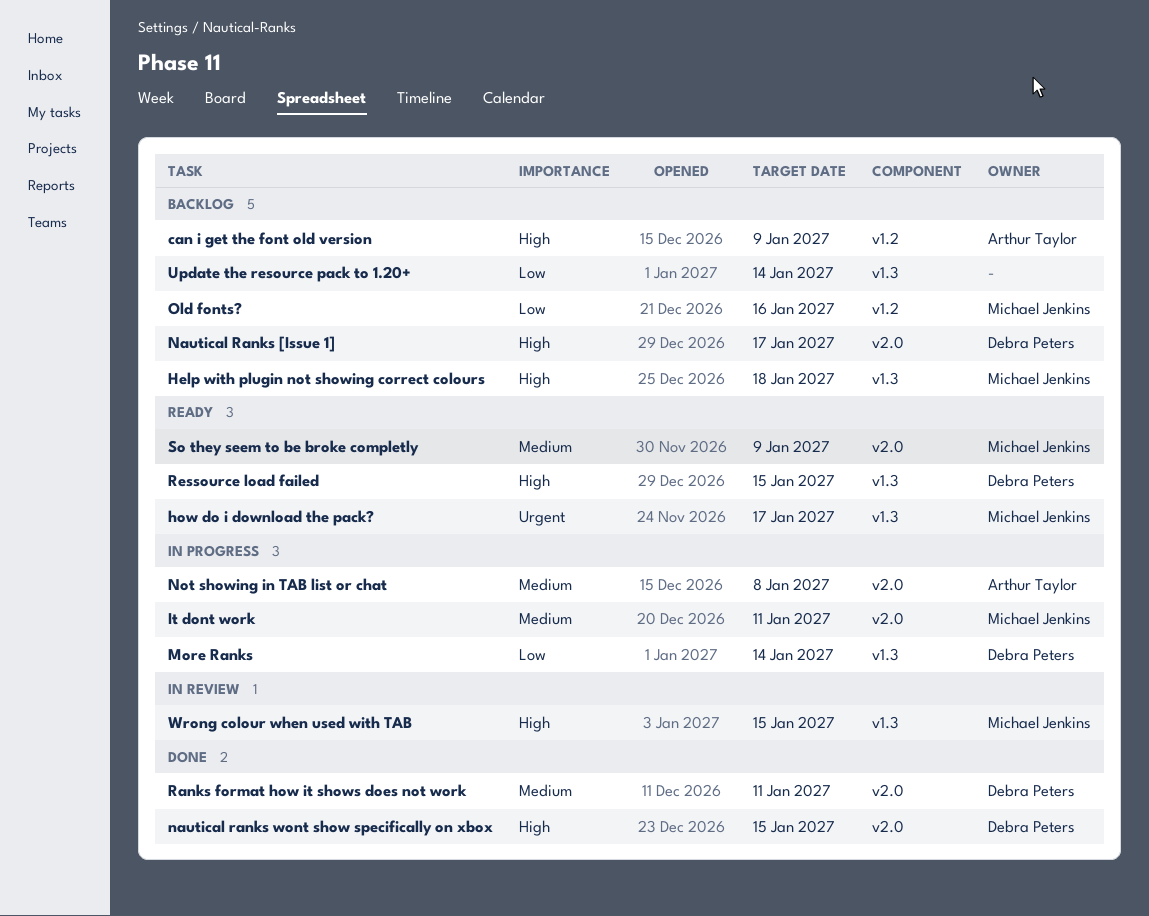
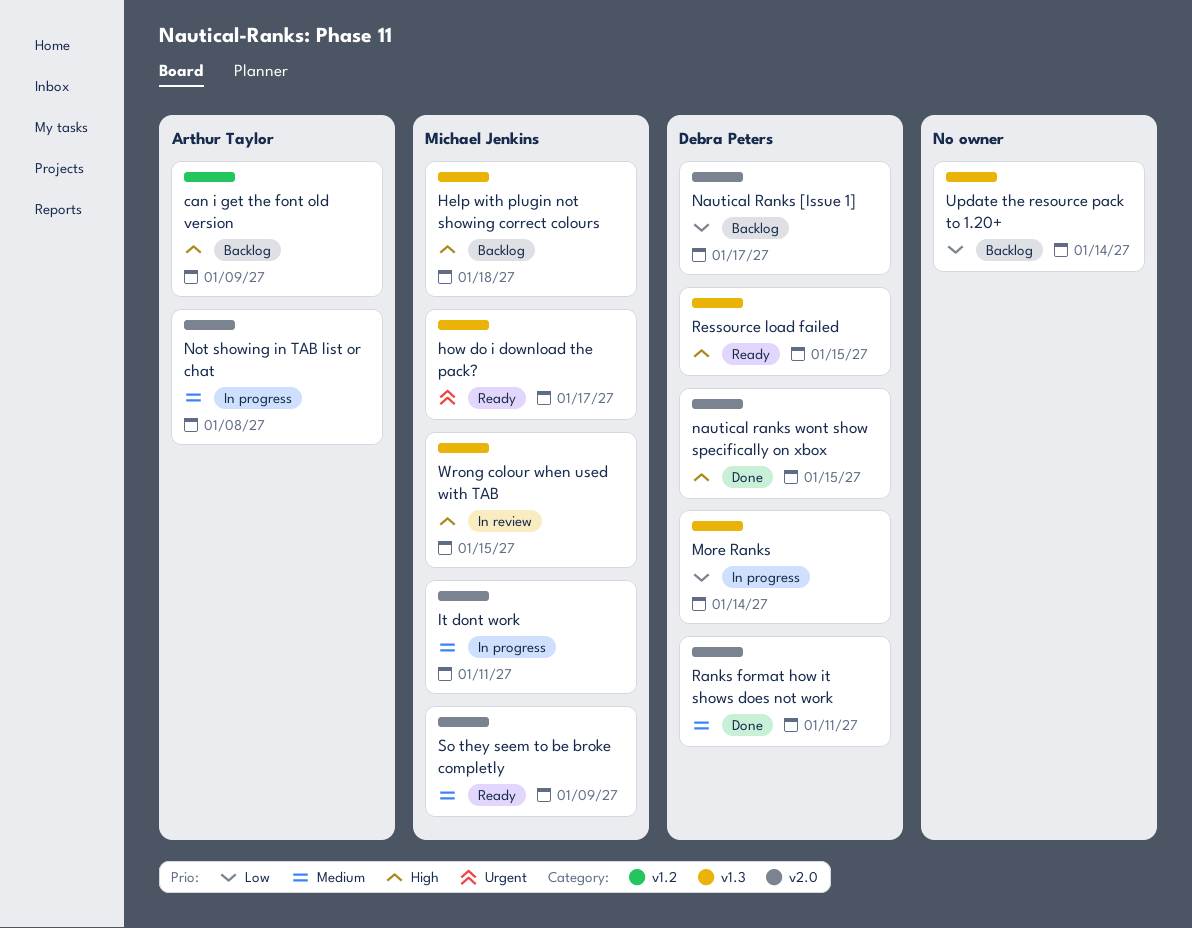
Nautical Ranks [Issue 1], priority: High -> Low
Old fonts?: present -> none

